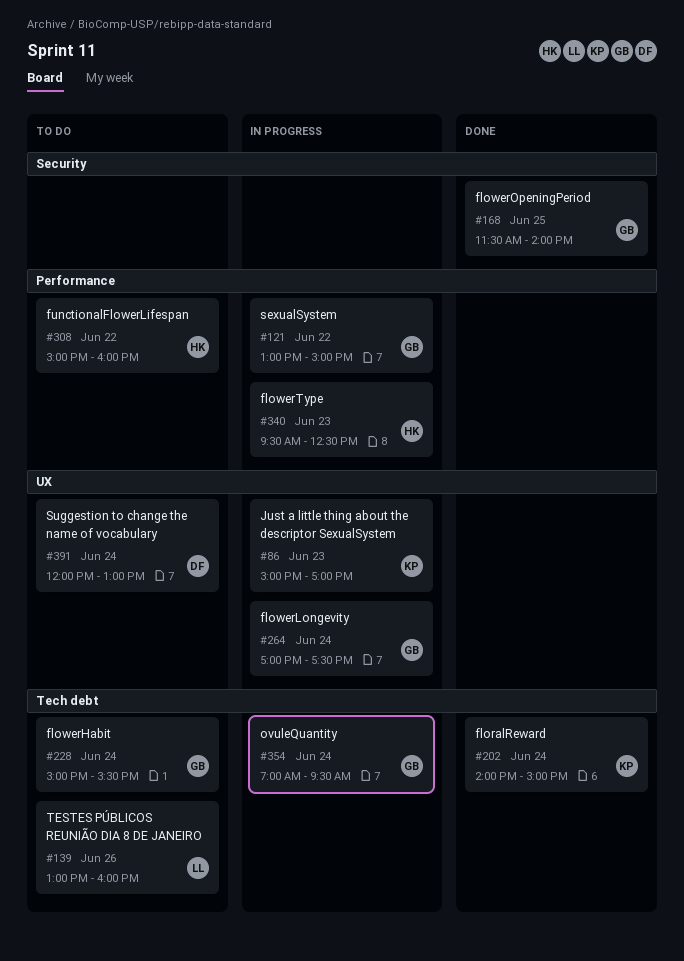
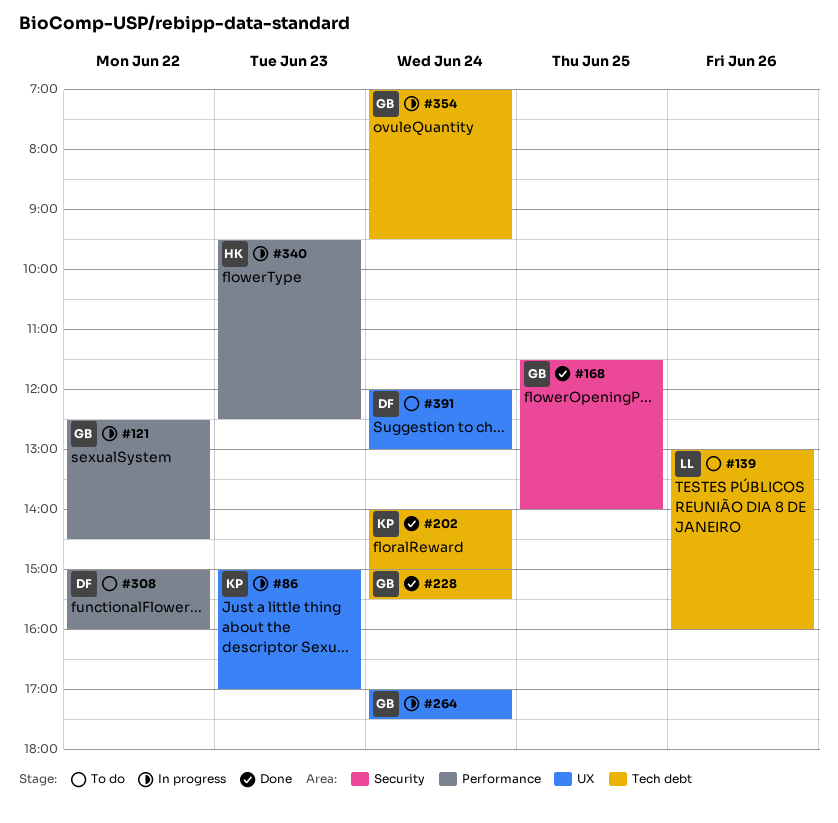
#121, begins: 13:00 -> 12:30
#121, ends: 15:00 -> 14:30
#228, status: To do -> Done
#308, owner: HK -> DF

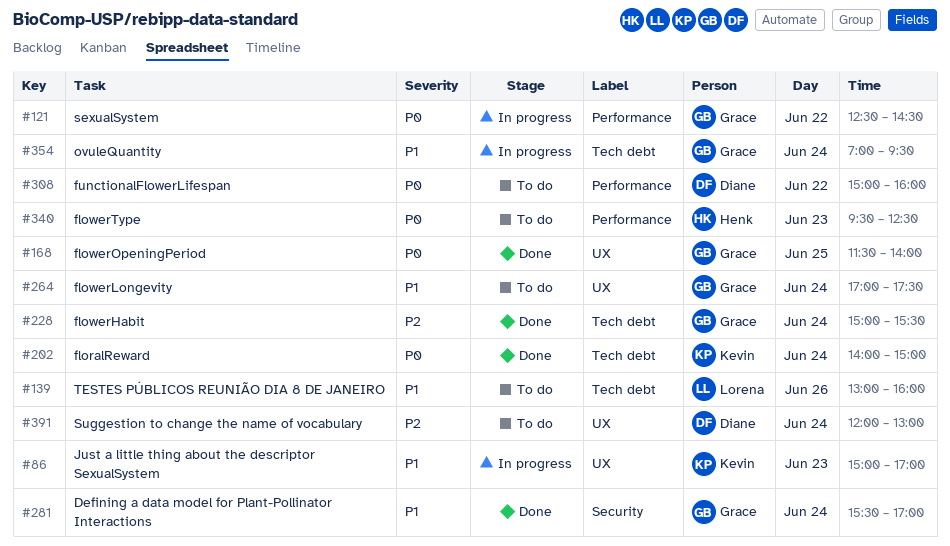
#168, label: Security -> UX
#264, status: In progress -> To do
#281: none -> present
#340, status: In progress -> To do

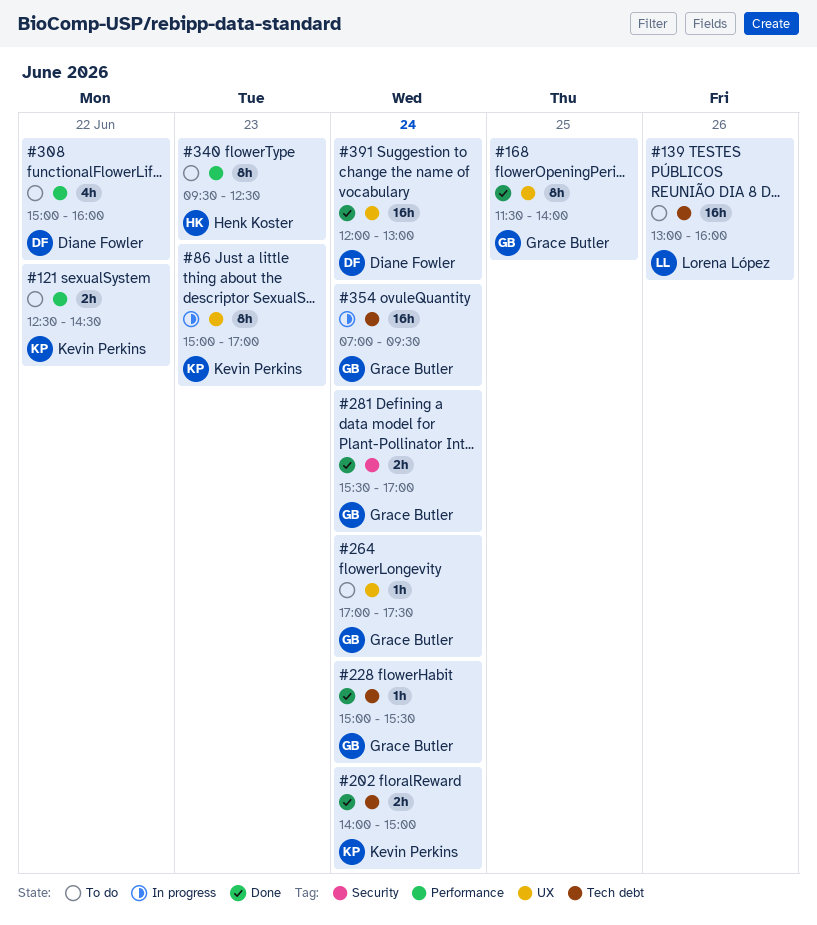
#121, status: In progress -> To do
#121, owner: Grace Butler -> Kevin Perkins
#391, status: To do -> Done

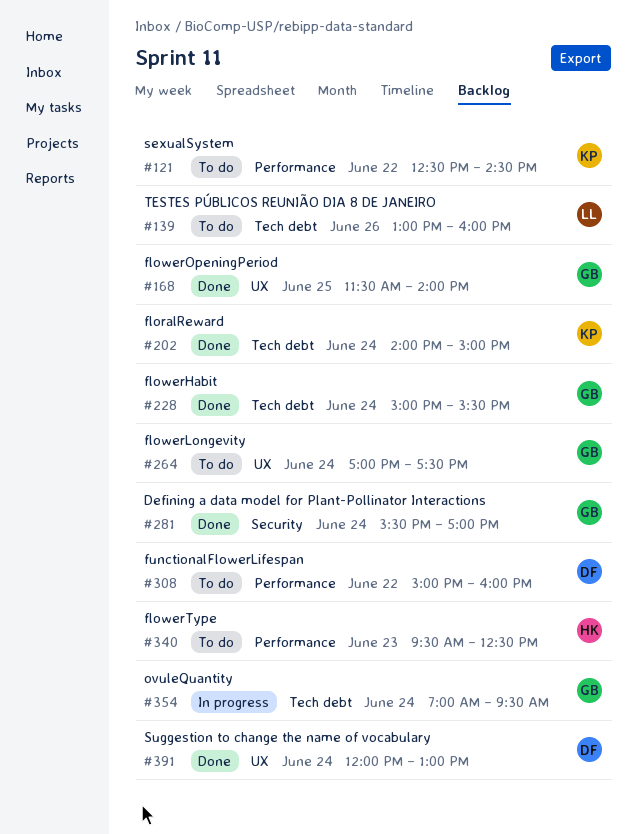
#86: present -> none

